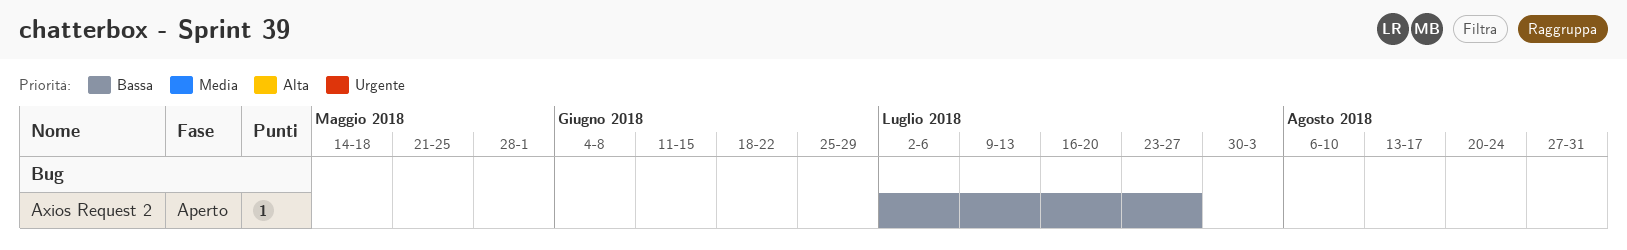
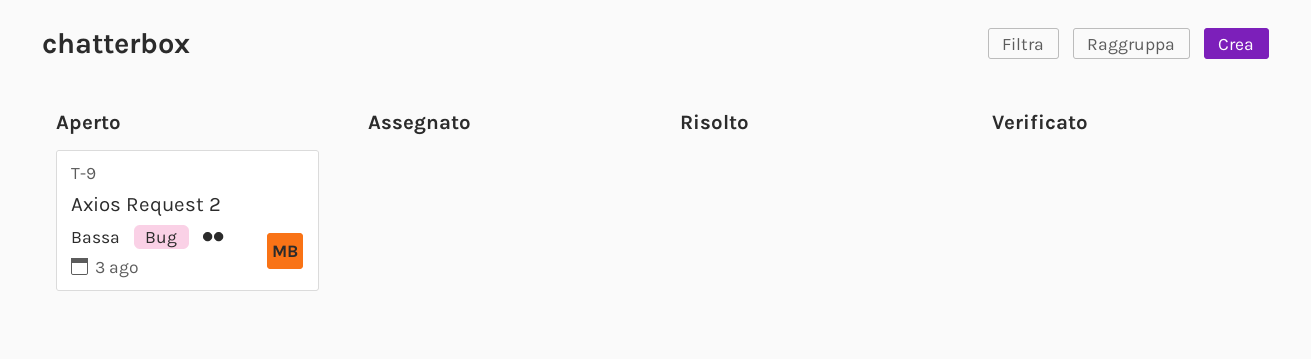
Axios Request 2, estimate: 1 -> 2
Axios Request 2, due: Jul 27 -> Aug 3

